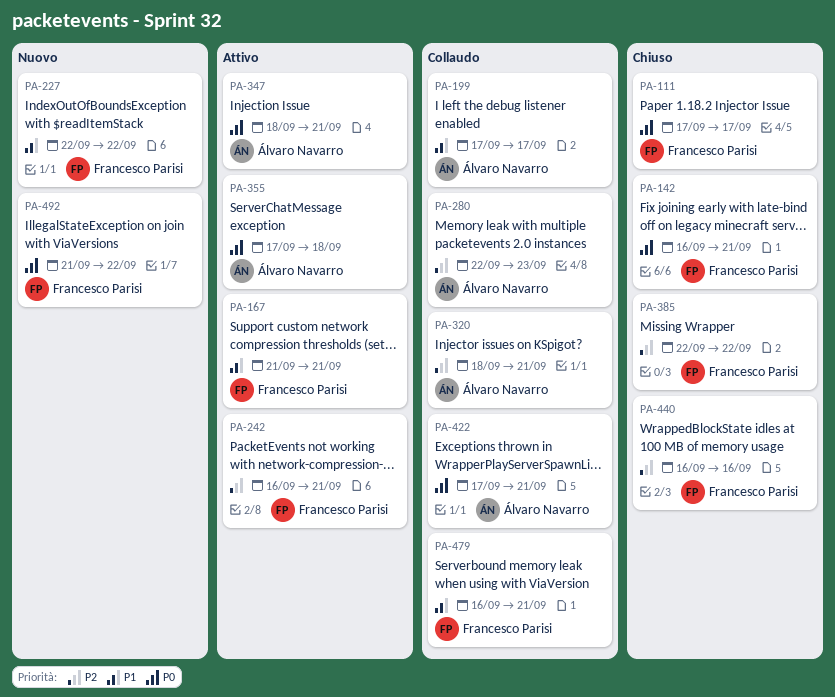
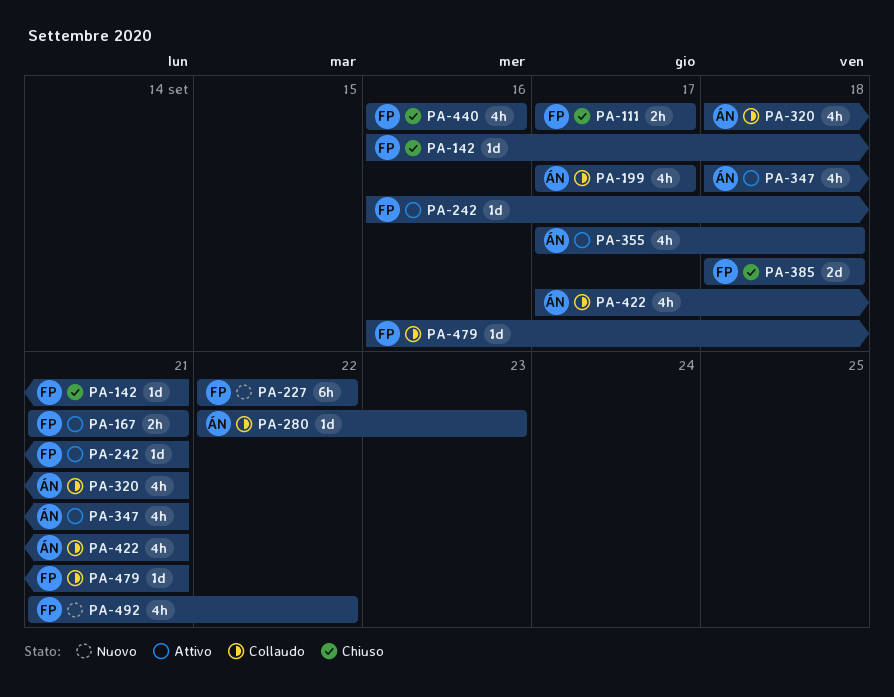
PA-385, start: Sep 22 -> Sep 18
PA-385, due: Sep 22 -> Sep 18

